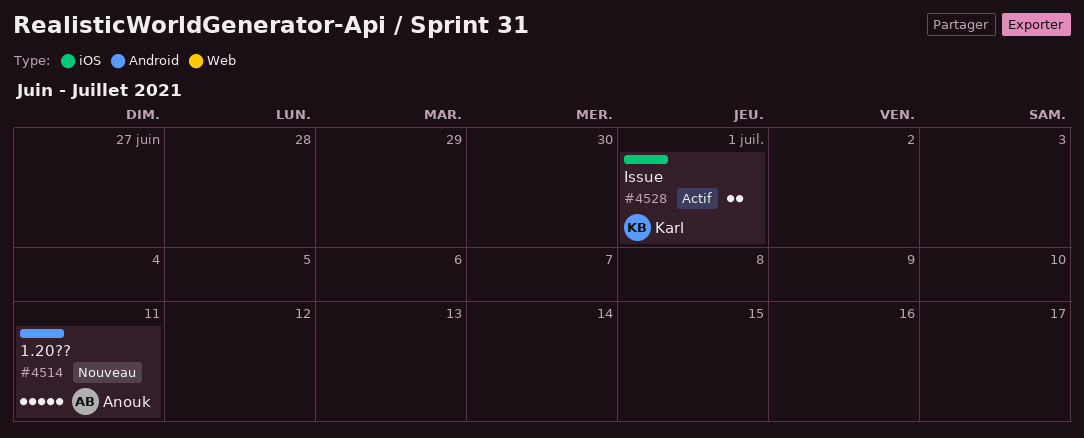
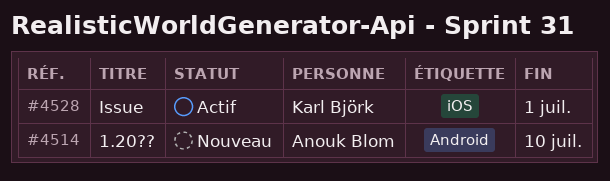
#4514, due: Jul 11 -> Jul 10

